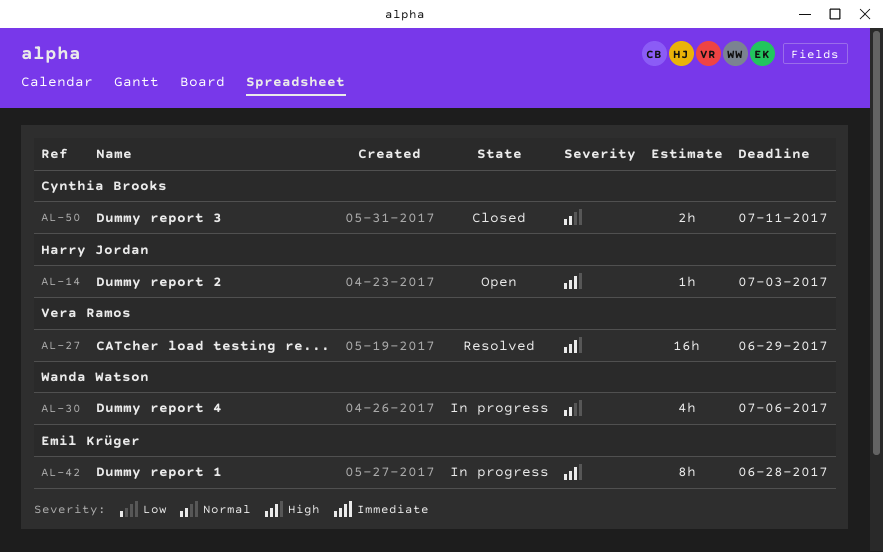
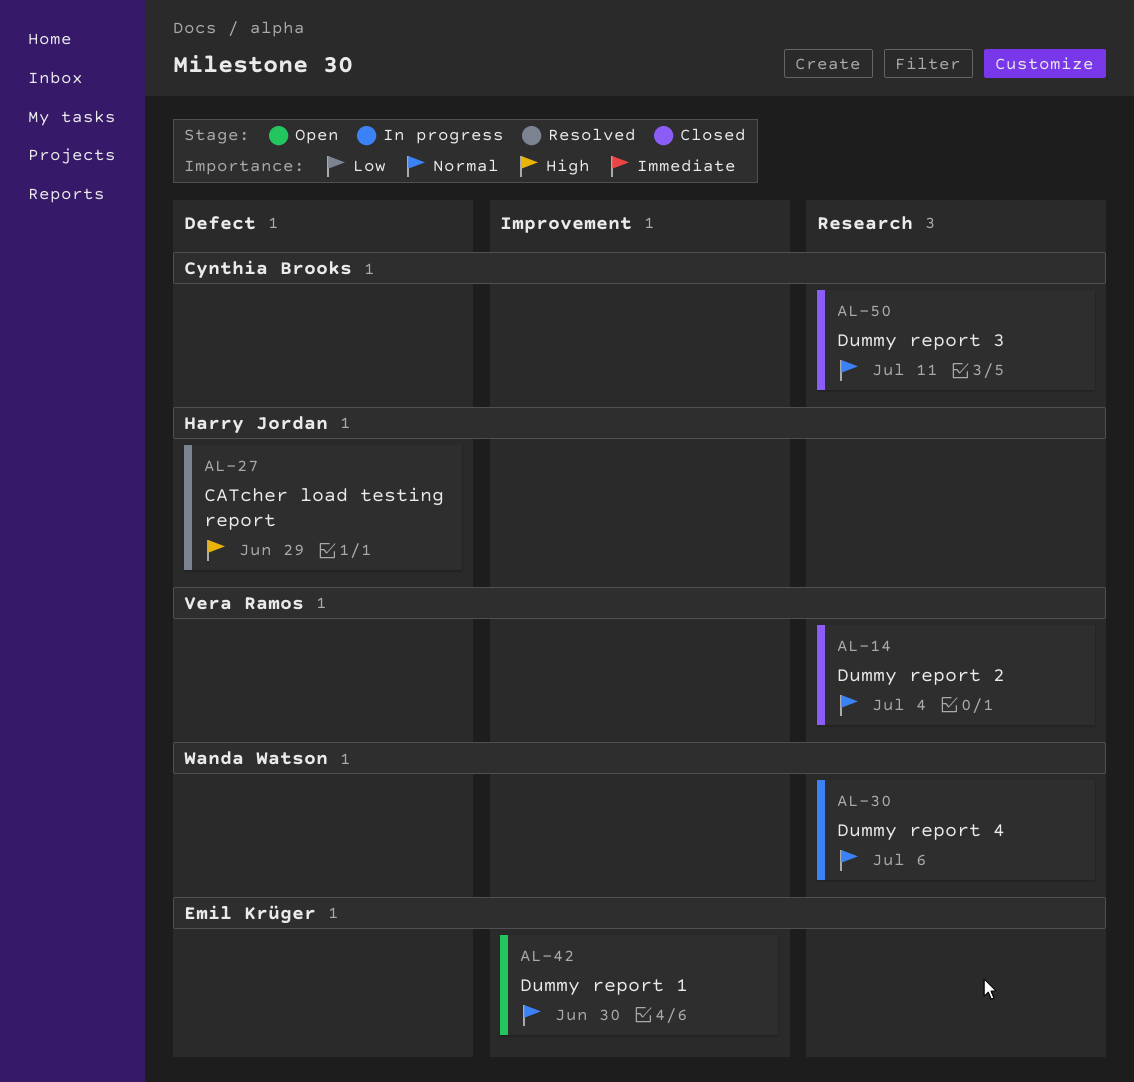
AL-14, status: Open -> Closed
AL-14, owner: Harry Jordan -> Vera Ramos
AL-14, priority: High -> Normal
AL-14, due: Jul 3 -> Jul 4
AL-27, owner: Vera Ramos -> Harry Jordan
AL-42, status: In progress -> Open
AL-42, priority: High -> Normal
AL-42, due: Jun 28 -> Jun 30

